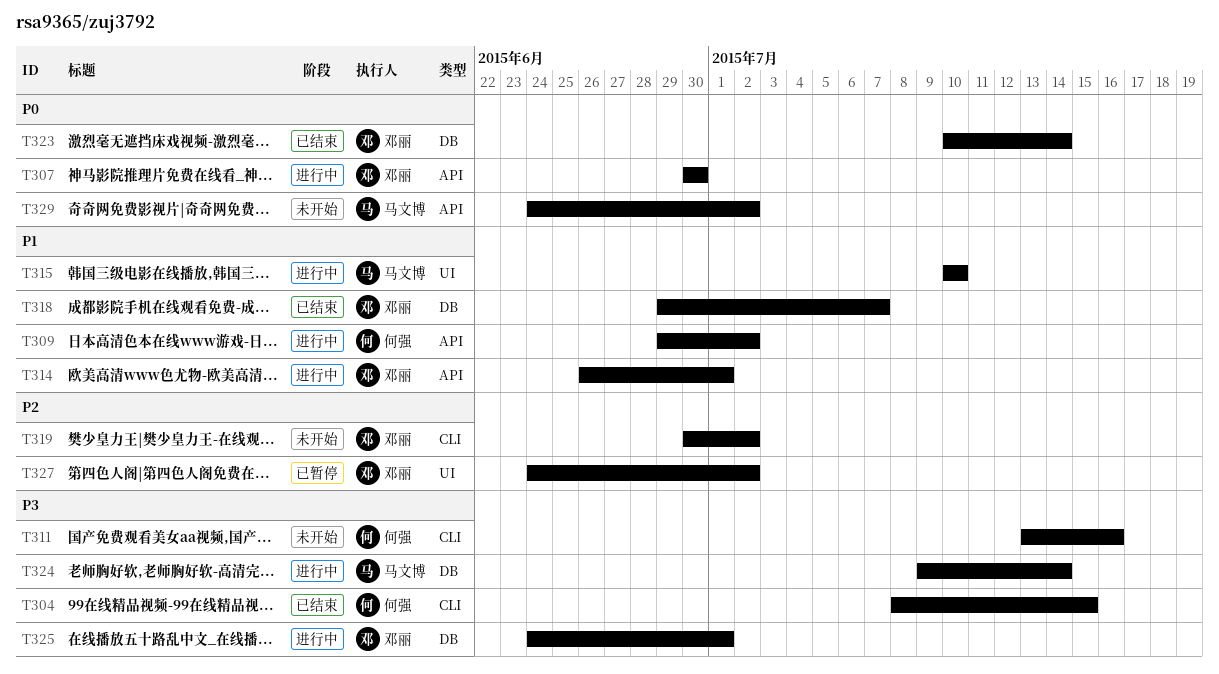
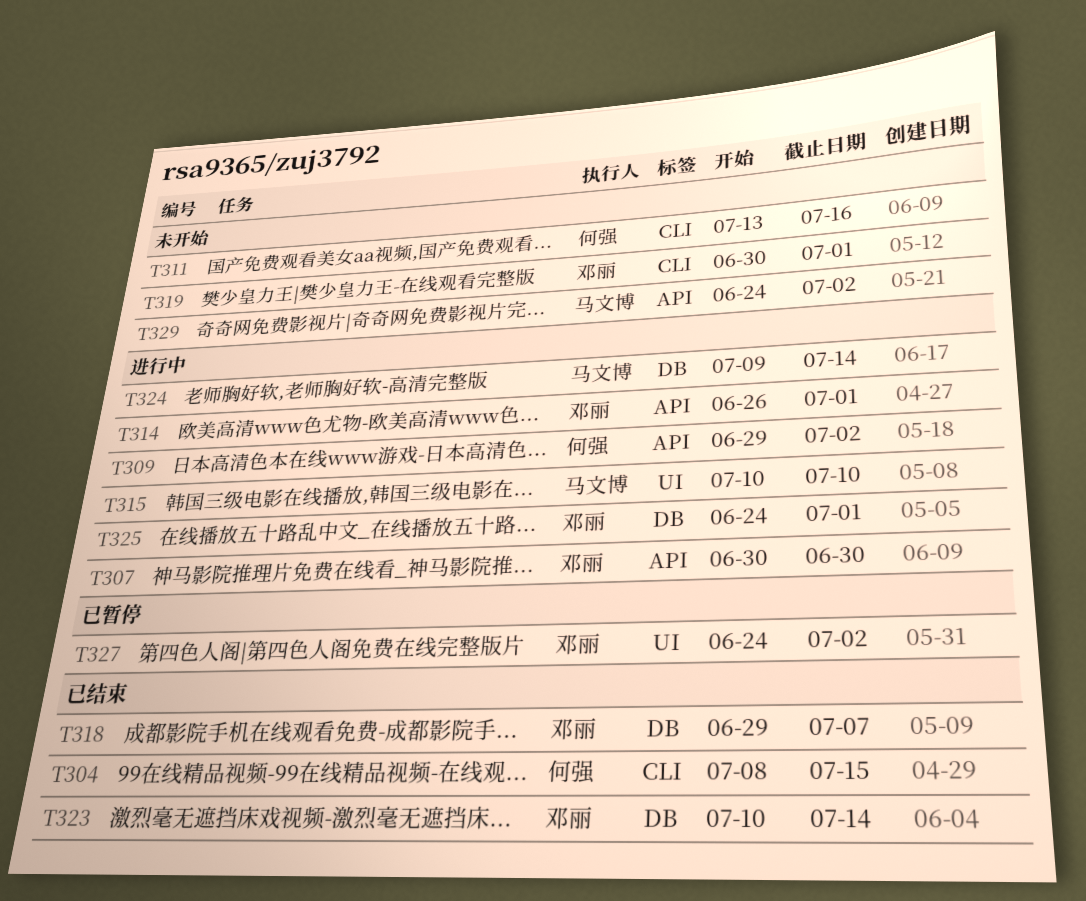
T319, due: Jul 2 -> Jul 1

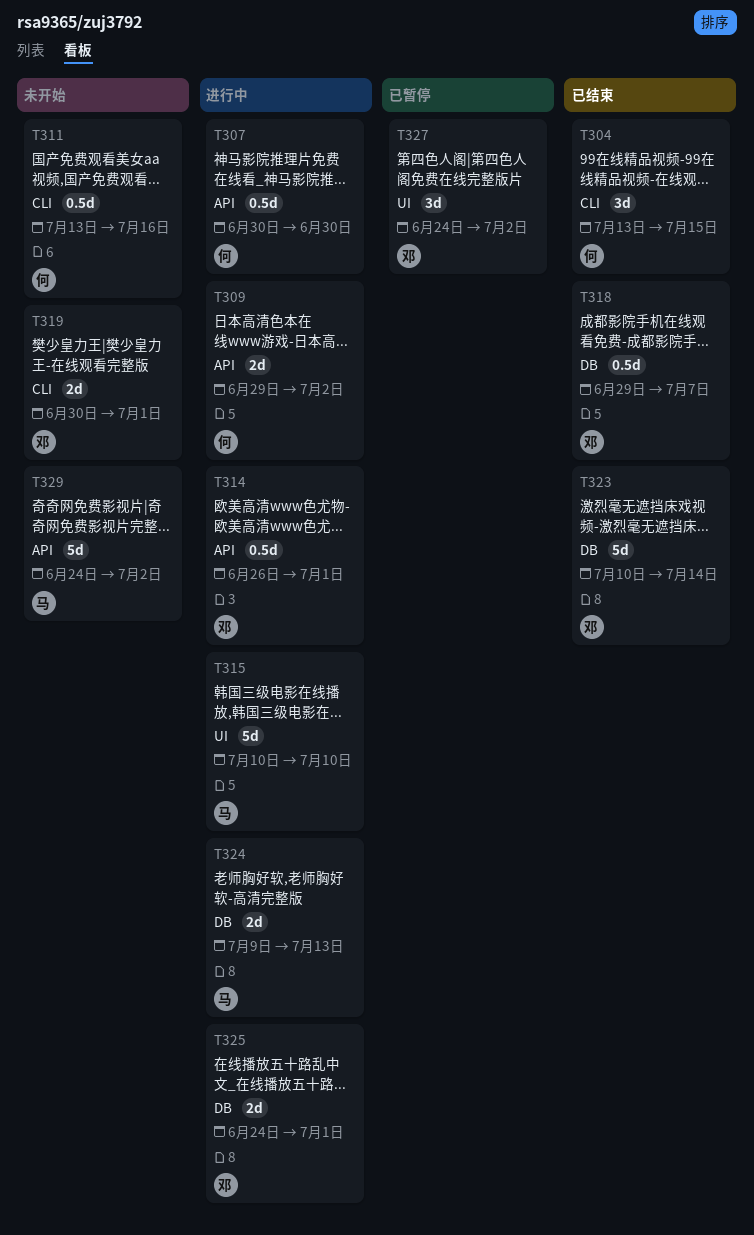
T304, start: Jul 8 -> Jul 13
T307, owner: 邓丽 -> 何强
T324, due: Jul 14 -> Jul 13

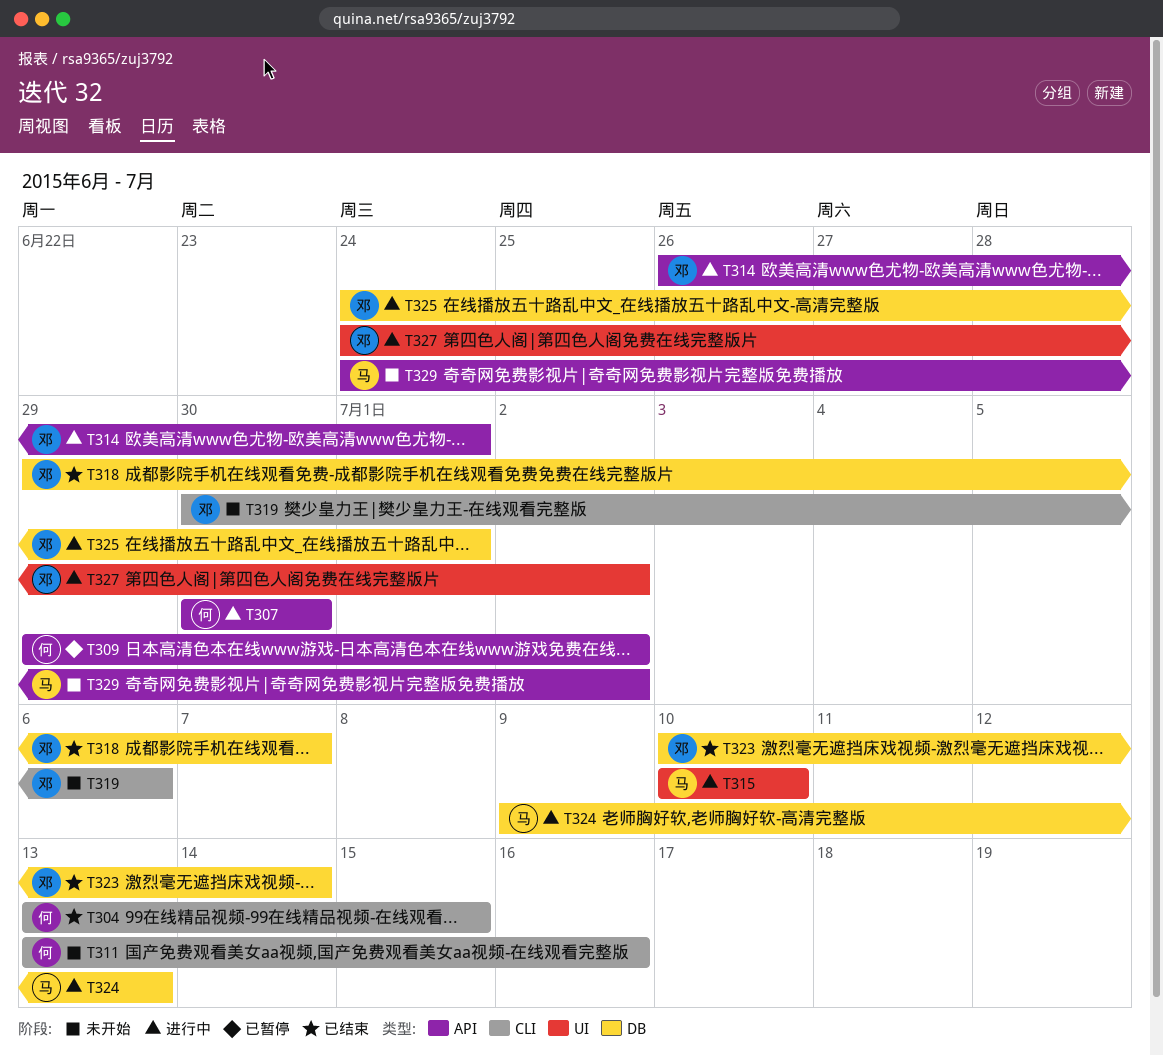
T309, status: 进行中 -> 已暂停
T319, due: Jul 1 -> Jul 6
T327, status: 已暂停 -> 进行中

